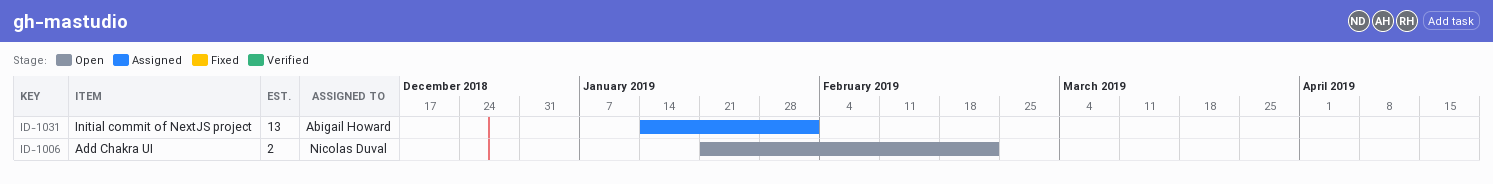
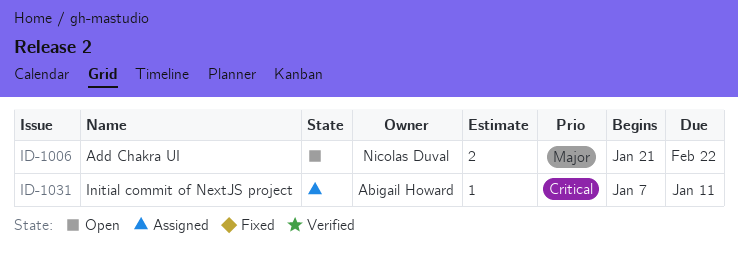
ID-1031, estimate: 13 -> 1
ID-1031, start: Jan 14 -> Jan 7
ID-1031, due: Feb 1 -> Jan 11

